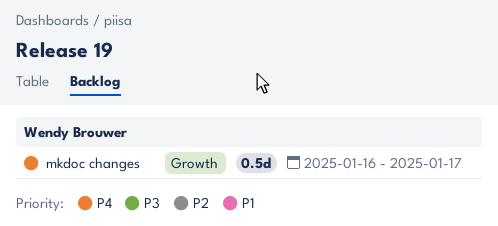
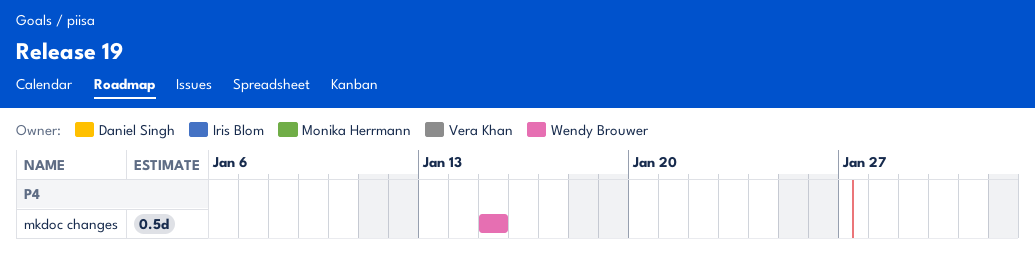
mkdoc changes, start: Jan 16 -> Jan 15
mkdoc changes, due: Jan 17 -> Jan 15

